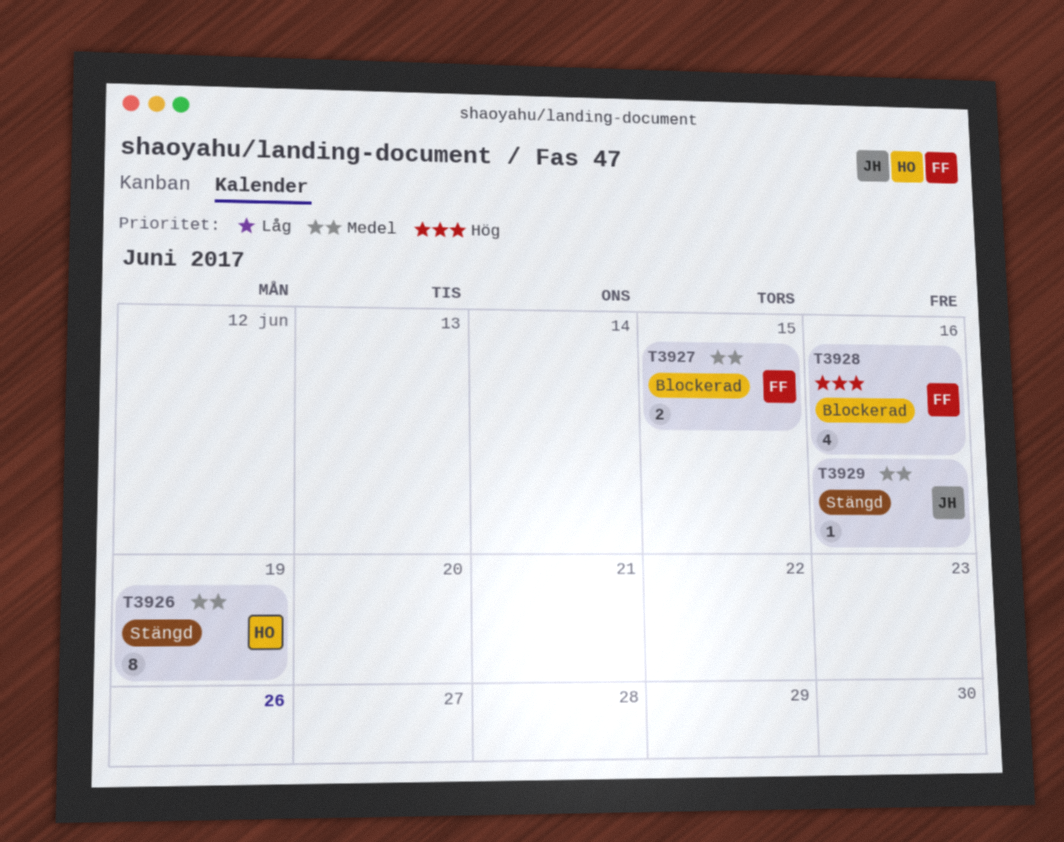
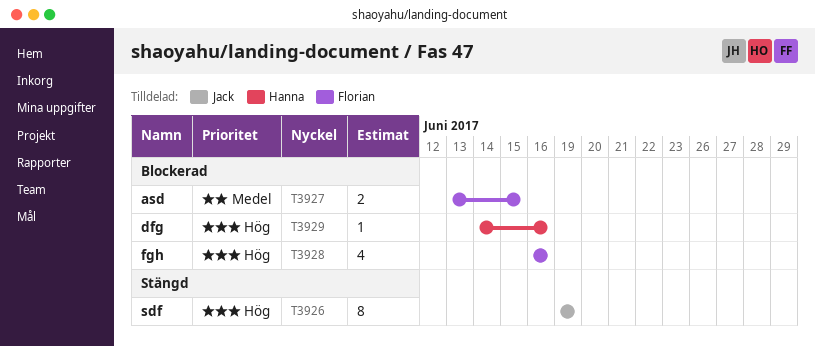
T3926, owner: Hanna -> Jack
T3926, priority: Medel -> Hög
T3929, status: Stängd -> Blockerad
T3929, owner: Jack -> Hanna
T3929, priority: Medel -> Hög

